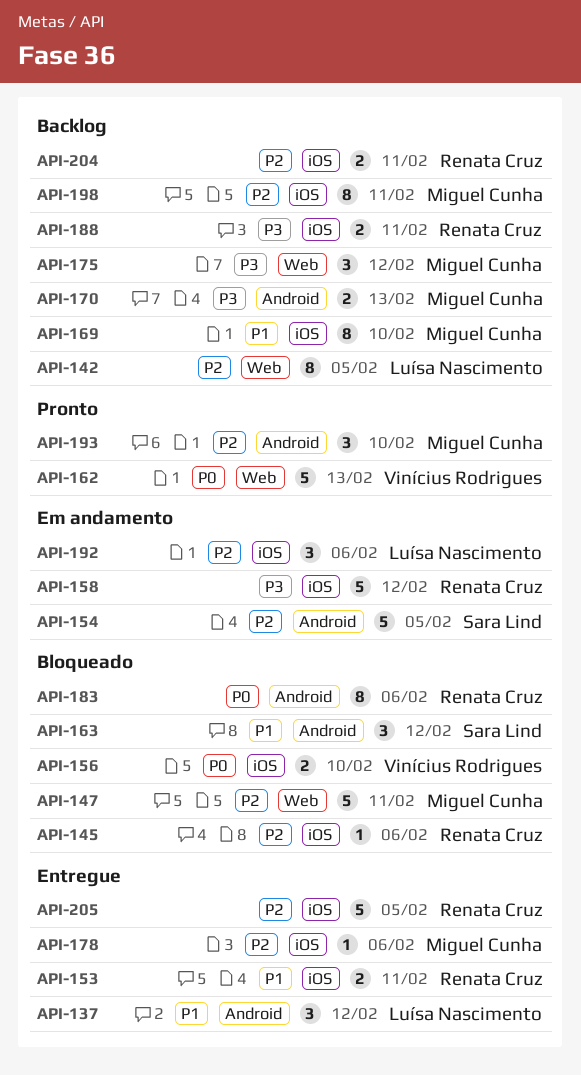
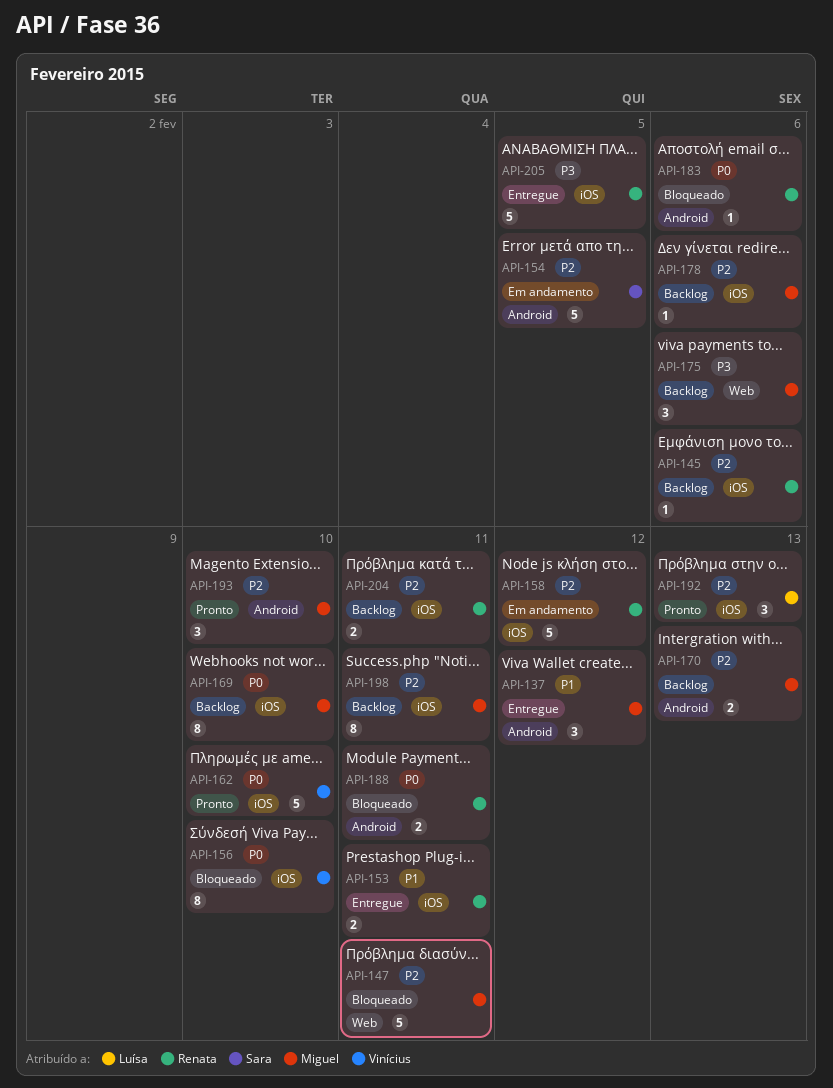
API-137, owner: Luísa Nascimento -> Miguel Cunha
API-142: present -> none
API-145, status: Bloqueado -> Backlog
API-156, estimate: 2 -> 8
API-158, priority: P3 -> P2
API-162, label: Web -> iOS
API-162, due: Feb 13 -> Feb 10
API-163: present -> none
API-169, priority: P1 -> P0
API-170, priority: P3 -> P2
API-175, due: Feb 12 -> Feb 6
API-178, status: Entregue -> Backlog
API-183, estimate: 8 -> 1
API-188, status: Backlog -> Bloqueado
API-188, priority: P3 -> P0
API-188, label: iOS -> Android
API-192, status: Em andamento -> Pronto
API-192, due: Feb 6 -> Feb 13
API-205, priority: P2 -> P3

